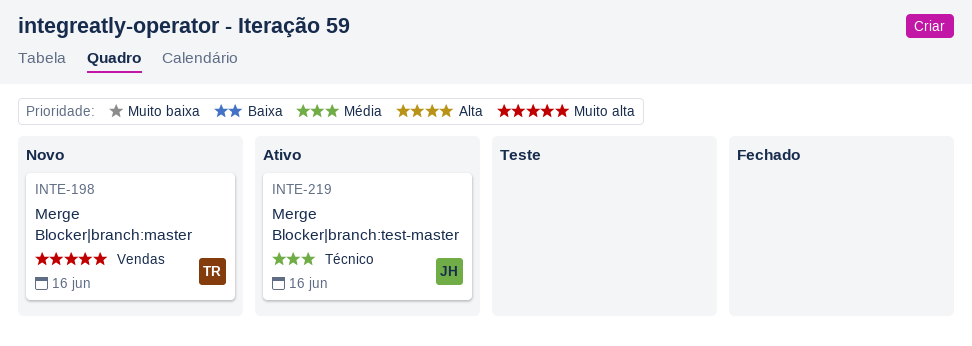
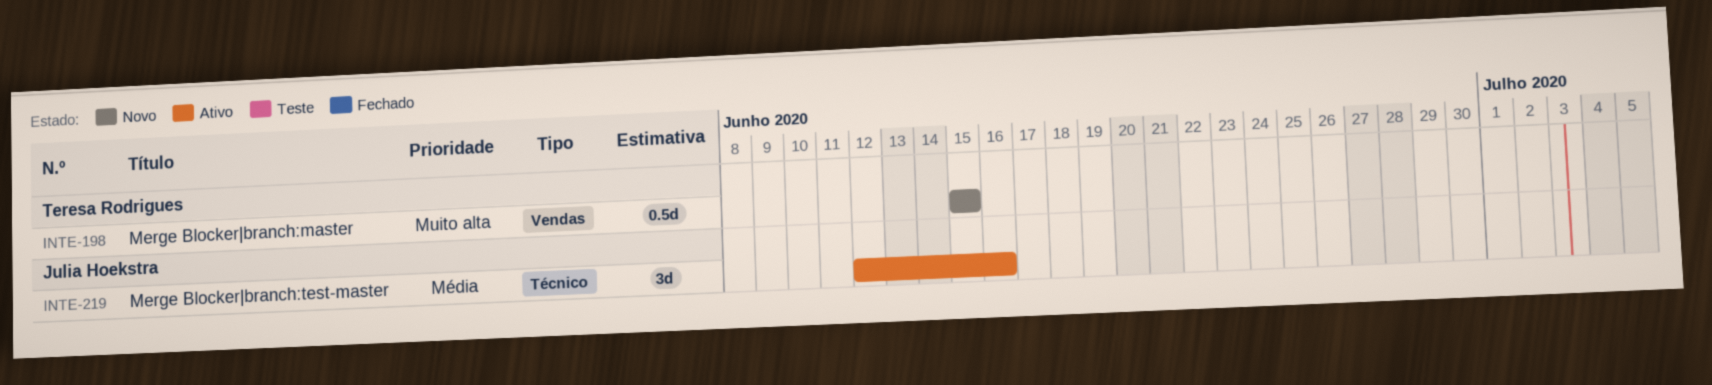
INTE-198, due: Jun 16 -> Jun 15

